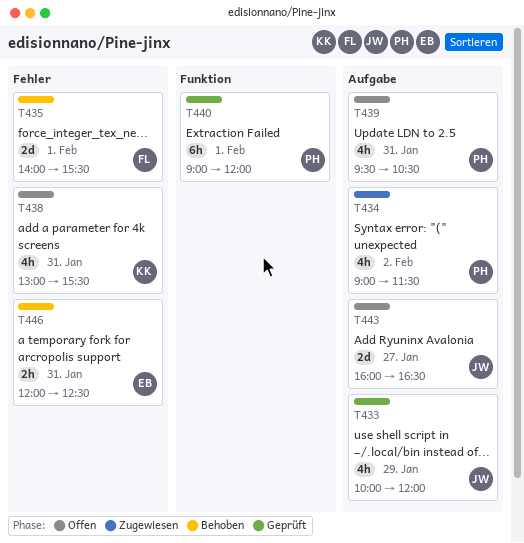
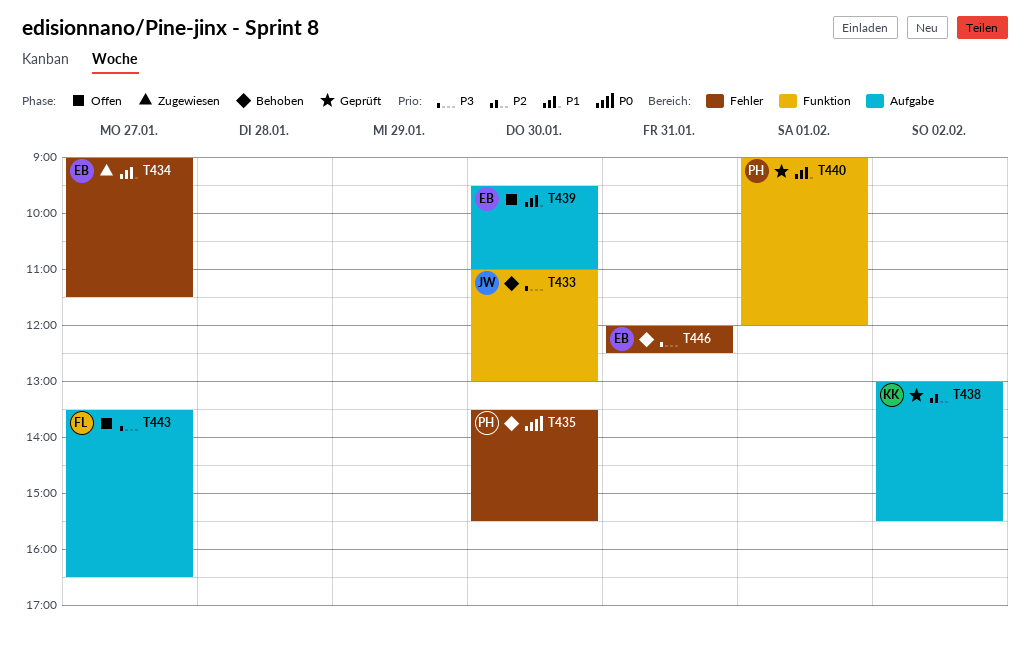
T433, status: Geprüft -> Behoben
T433, label: Aufgabe -> Funktion
T433, day: Jan 29 -> Jan 30
T433, begins: 10:00 -> 11:00
T433, ends: 12:00 -> 13:00
T434, owner: PH -> EB
T434, label: Aufgabe -> Fehler
T434, day: Feb 2 -> Jan 27
T435, owner: FL -> PH
T435, day: Feb 1 -> Jan 30
T435, begins: 14:00 -> 13:30
T438, status: Offen -> Geprüft
T438, label: Fehler -> Aufgabe
T438, day: Jan 31 -> Feb 2
T439, owner: PH -> EB
T439, day: Jan 31 -> Jan 30
T439, ends: 10:30 -> 11:00
T443, owner: JW -> FL
T443, begins: 16:00 -> 13:30

